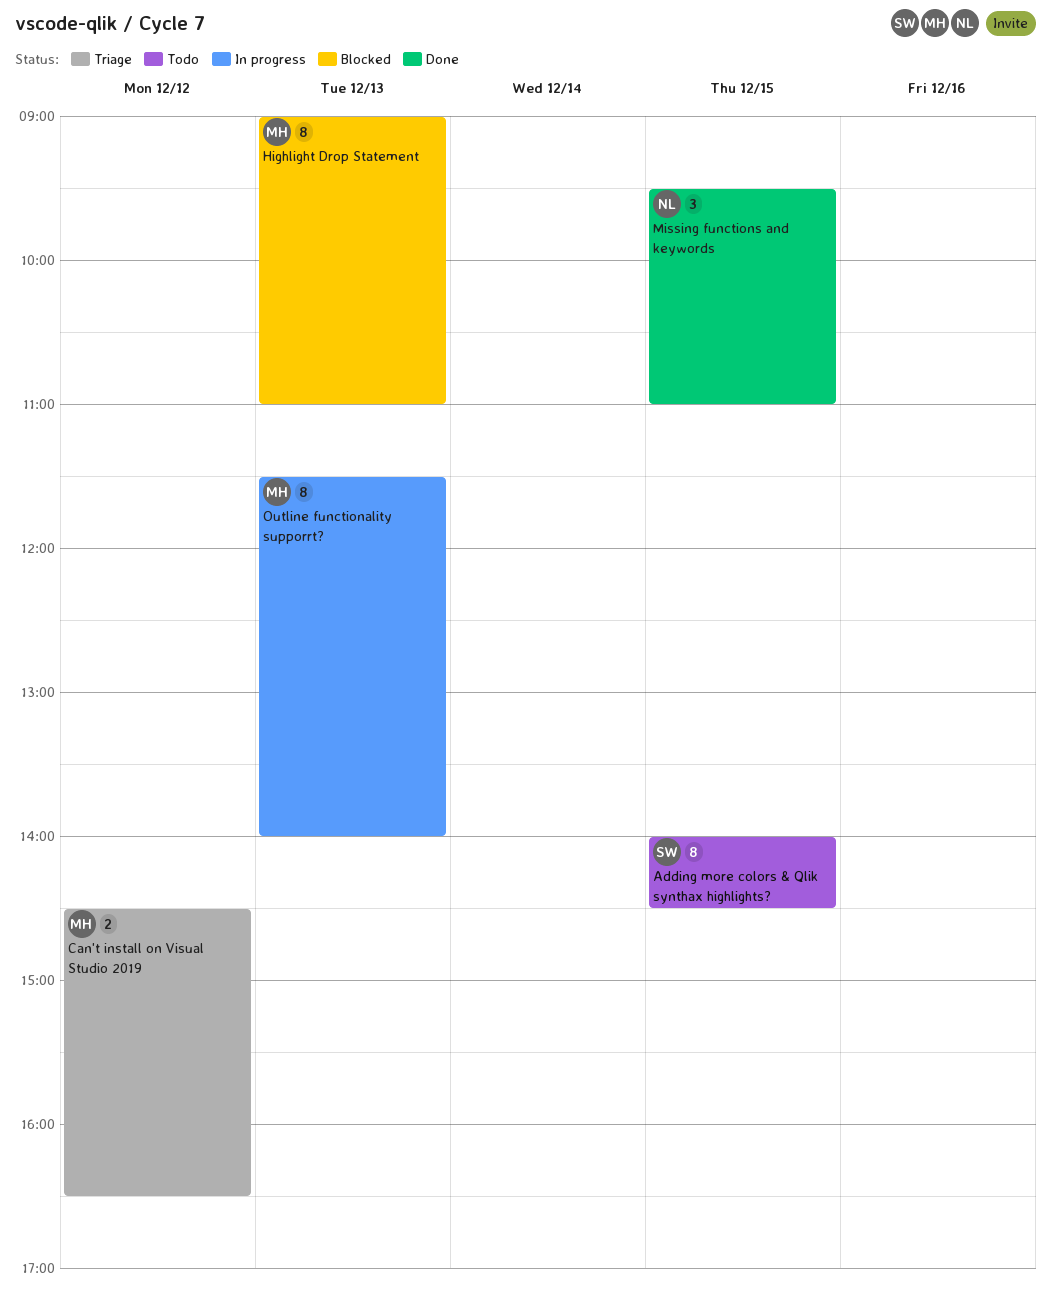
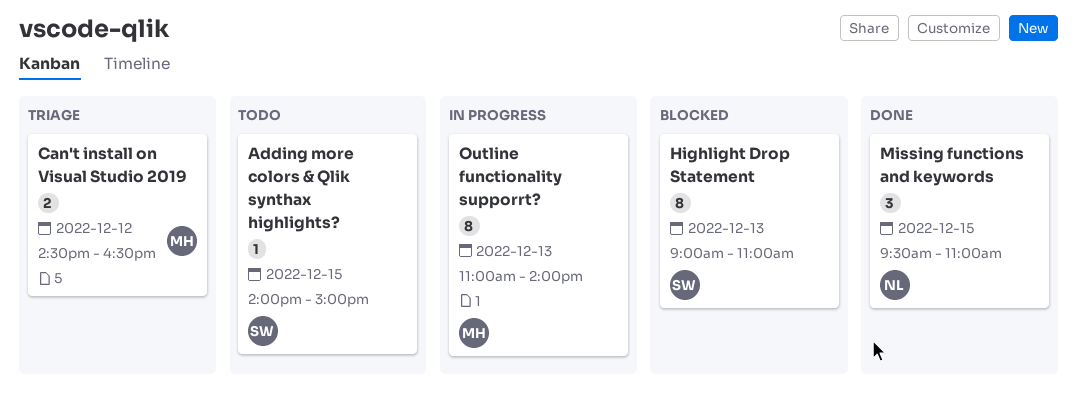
Adding more colors & Qlik synthax highlights?, estimate: 8 -> 1
Adding more colors & Qlik synthax highlights?, ends: 14:30 -> 15:00
Highlight Drop Statement, owner: MH -> SW
Outline functionality supporrt?, begins: 11:30 -> 11:00

